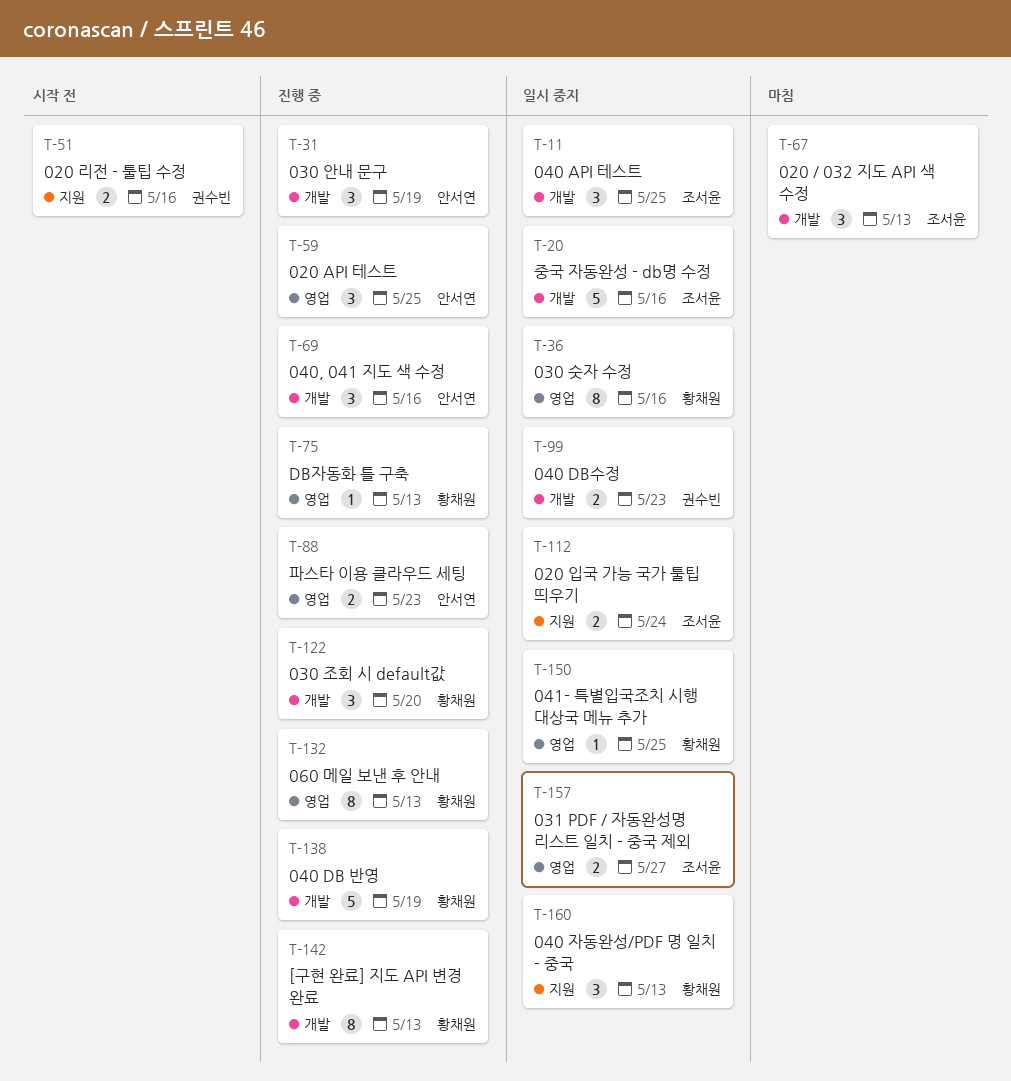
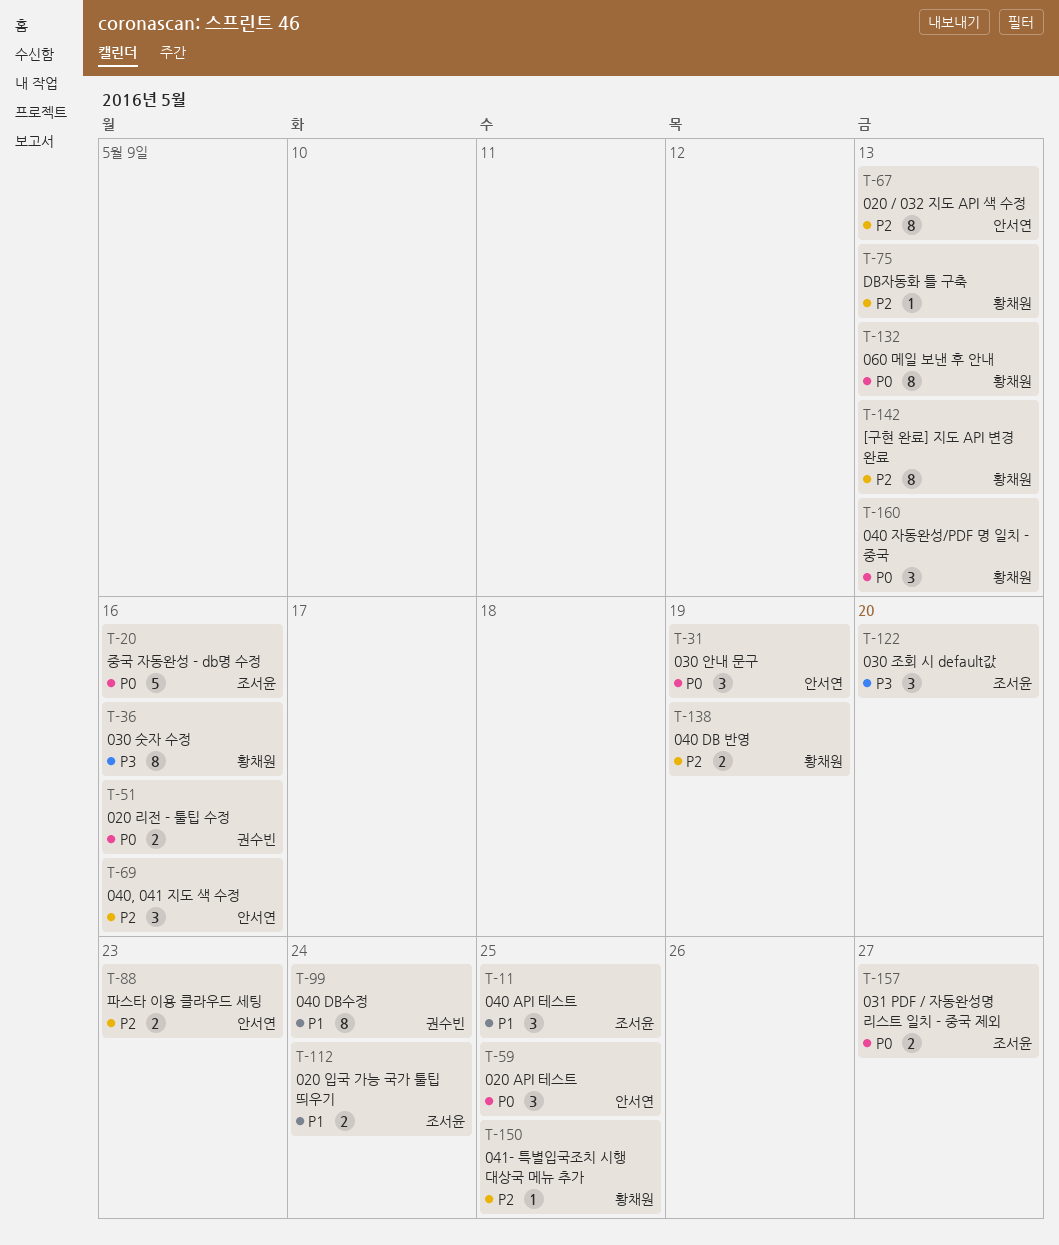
T-67, owner: 조서윤 -> 안서연
T-67, estimate: 3 -> 8
T-99, estimate: 2 -> 8
T-99, due: May 23 -> May 24
T-122, owner: 황채원 -> 조서윤
T-138, estimate: 5 -> 2

